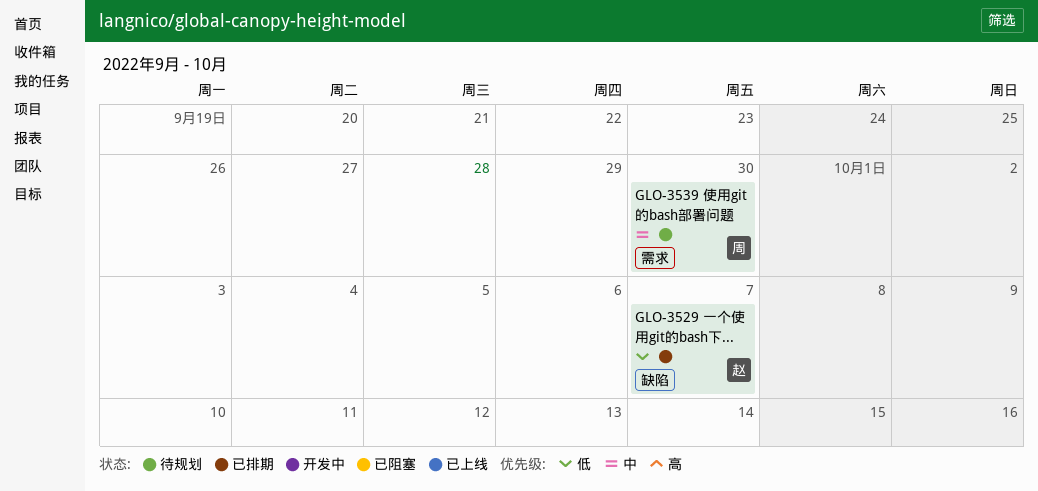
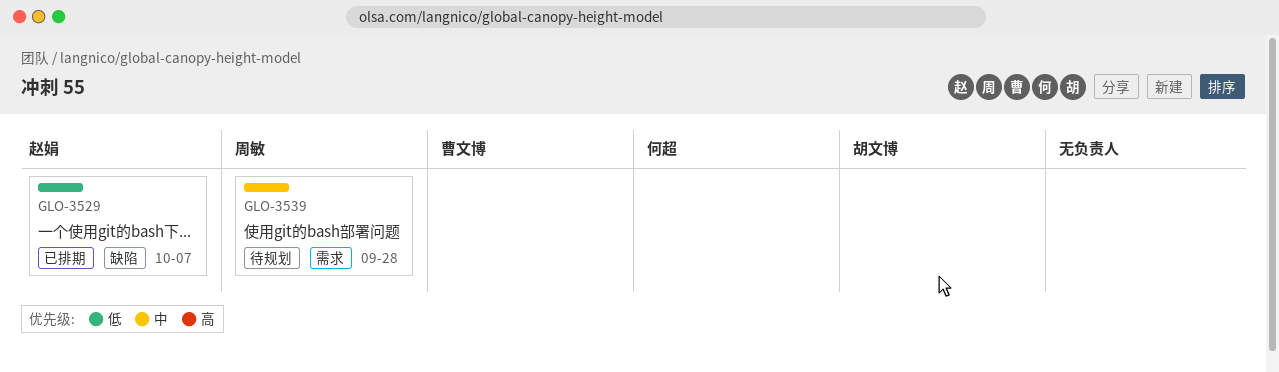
GLO-3539, due: Sep 30 -> Sep 28

